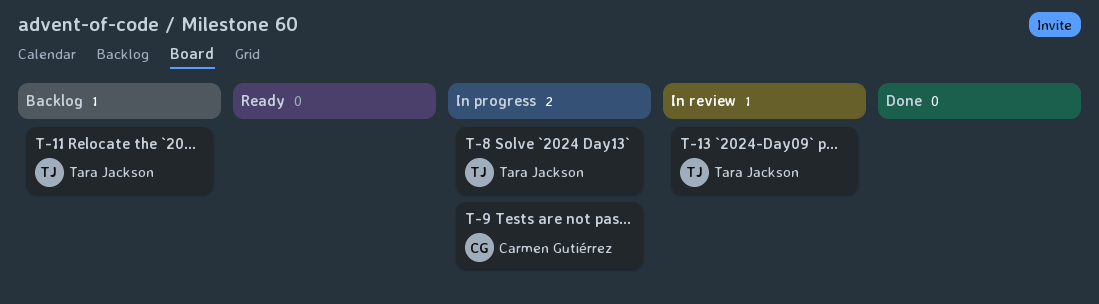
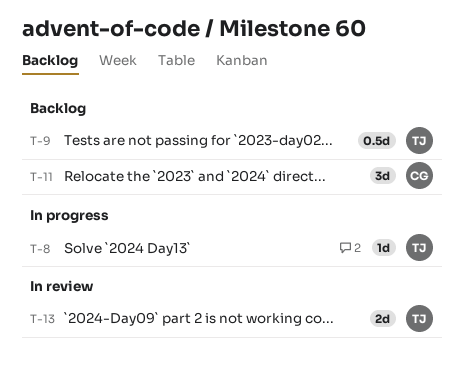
T-9, status: In progress -> Backlog
T-9, owner: Carmen Gutiérrez -> Tara Jackson
T-11, owner: Tara Jackson -> Carmen Gutiérrez

